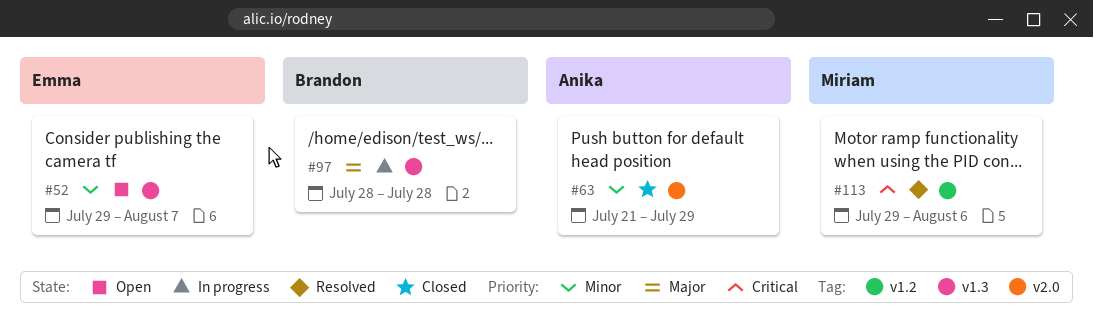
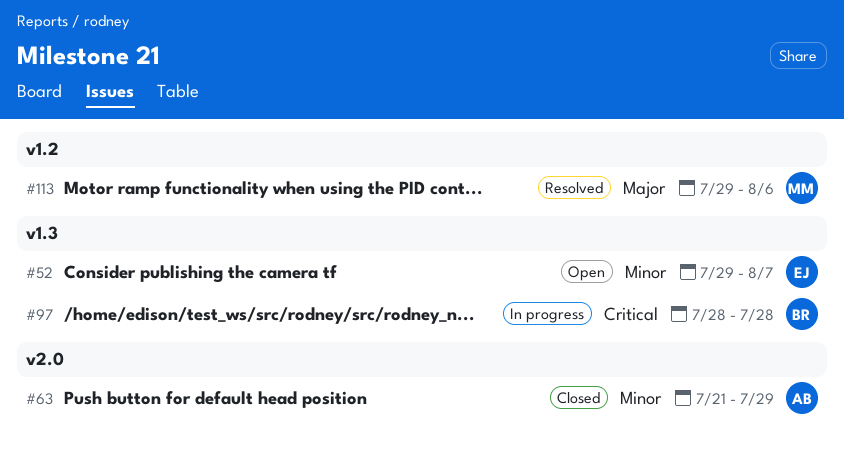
#97, priority: Major -> Critical
#113, priority: Critical -> Major

